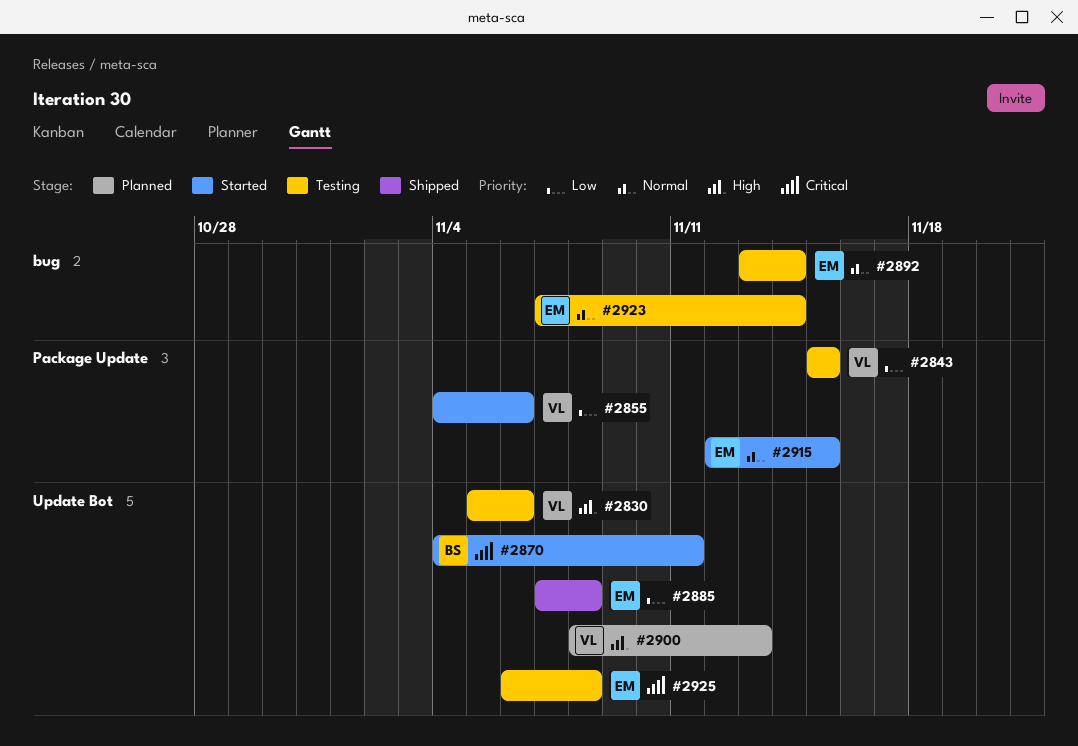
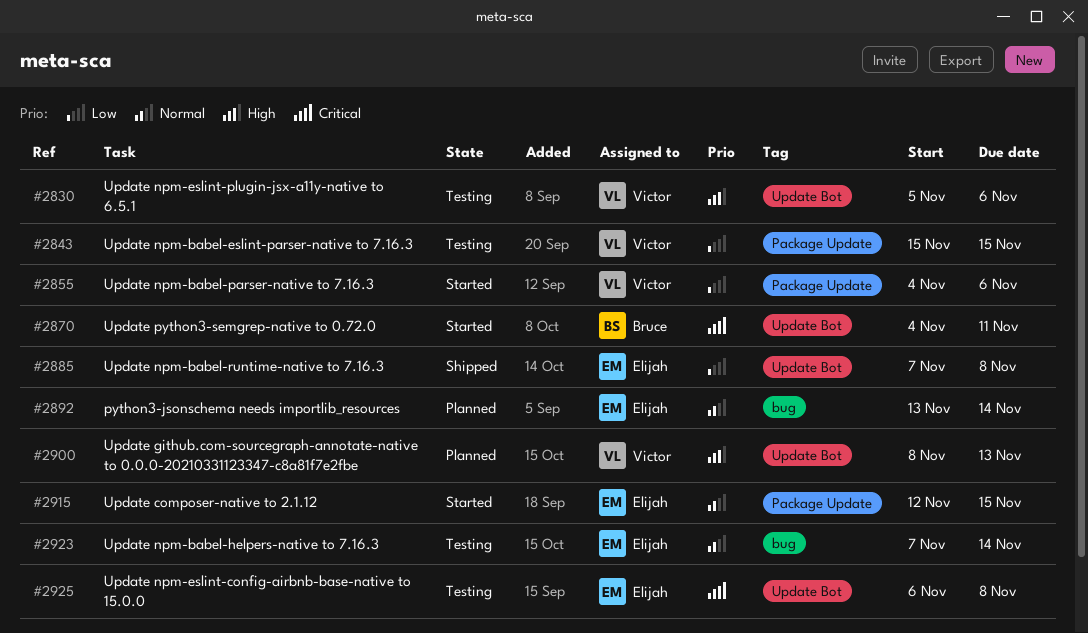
#2892, status: Testing -> Planned

